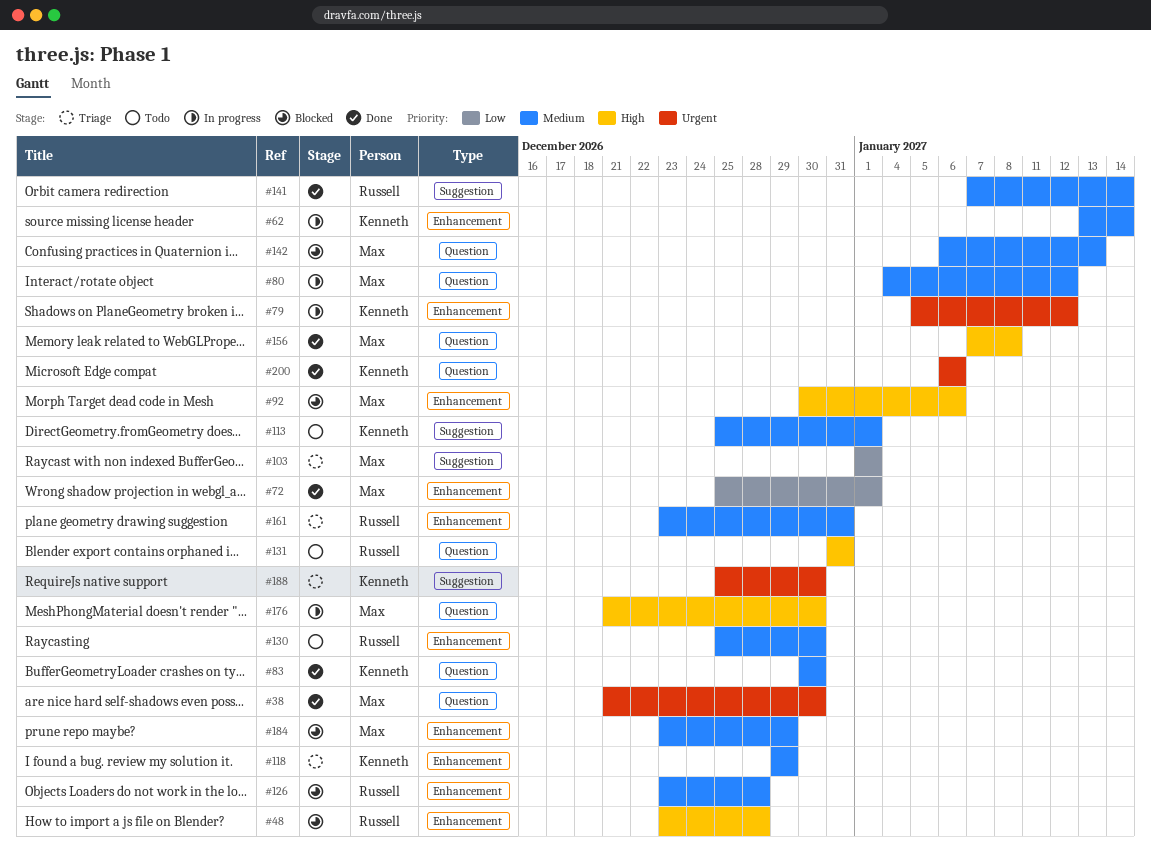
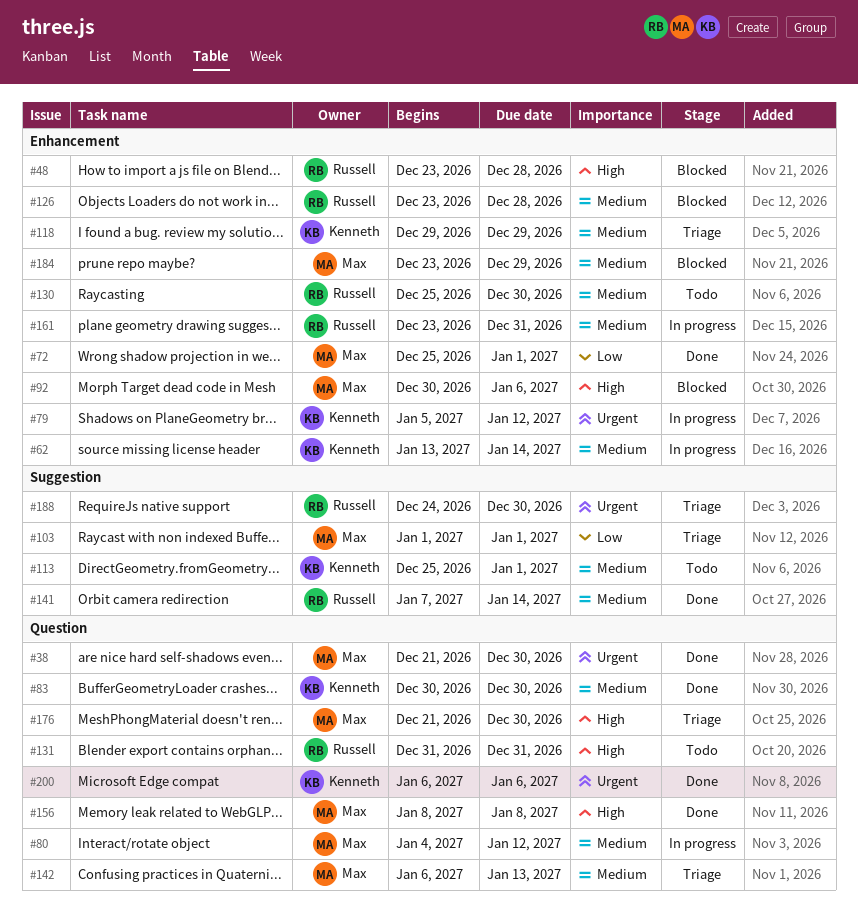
#142, status: Blocked -> Triage
#156, start: Jan 7 -> Jan 8
#161, status: Triage -> In progress
#176, status: In progress -> Triage
#188, owner: Kenneth -> Russell
#188, start: Dec 25 -> Dec 24

